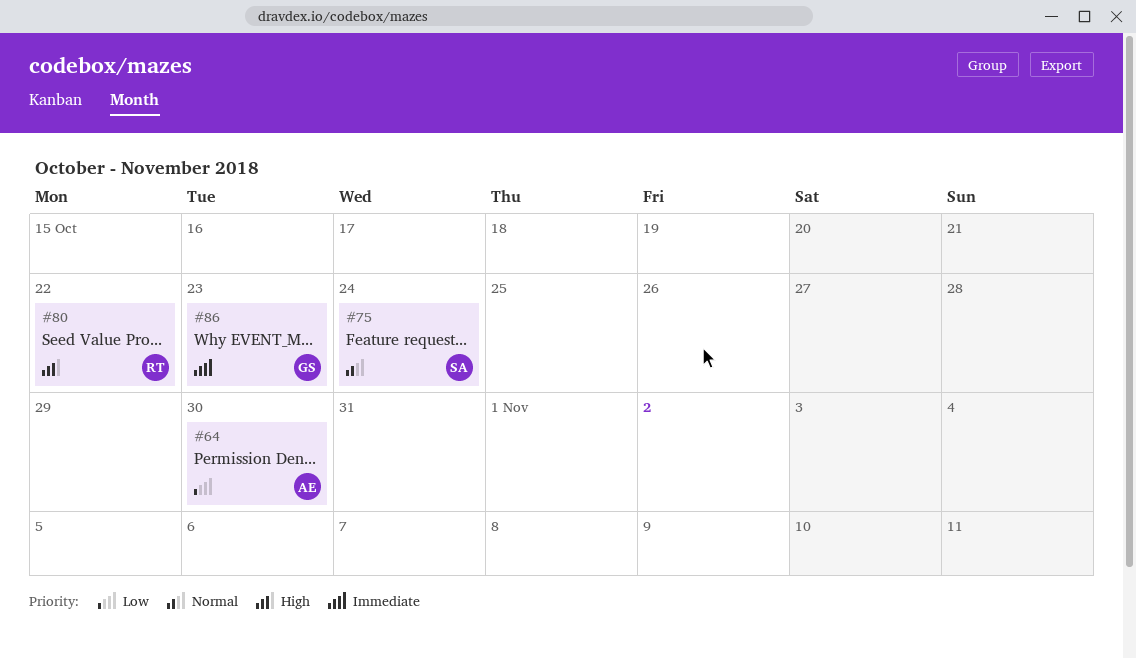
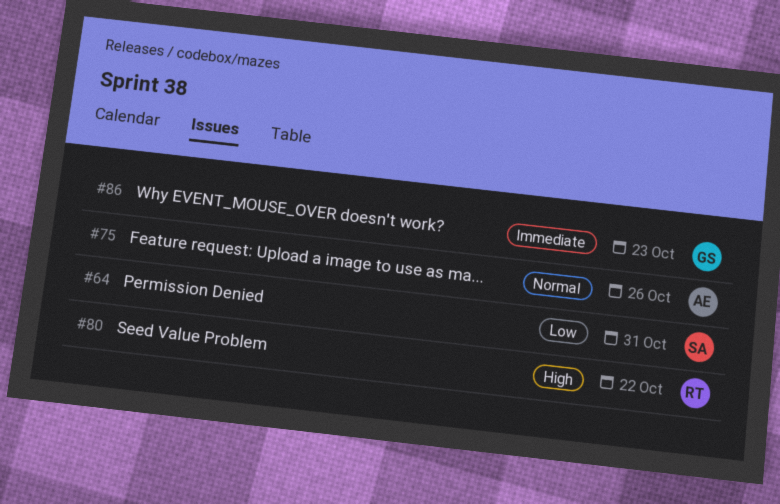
#64, owner: AE -> SA
#64, due: Oct 30 -> Oct 31
#75, owner: SA -> AE
#75, due: Oct 24 -> Oct 26

